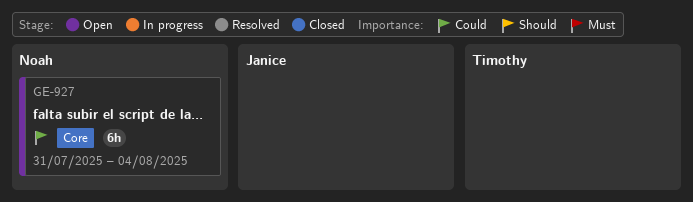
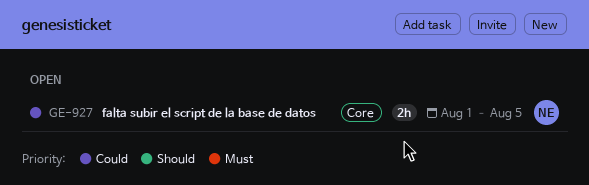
GE-927, estimate: 6h -> 2h
GE-927, start: Jul 31 -> Aug 1
GE-927, due: Aug 4 -> Aug 5

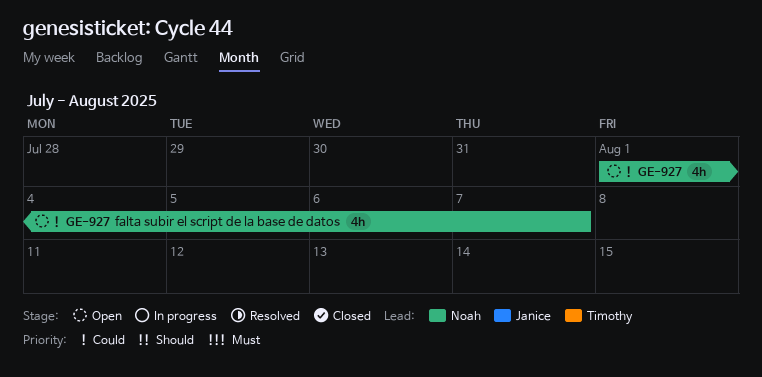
GE-927, estimate: 2h -> 4h
GE-927, due: Aug 5 -> Aug 7

